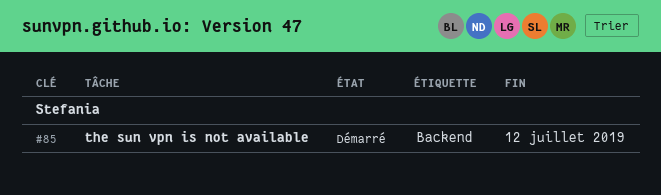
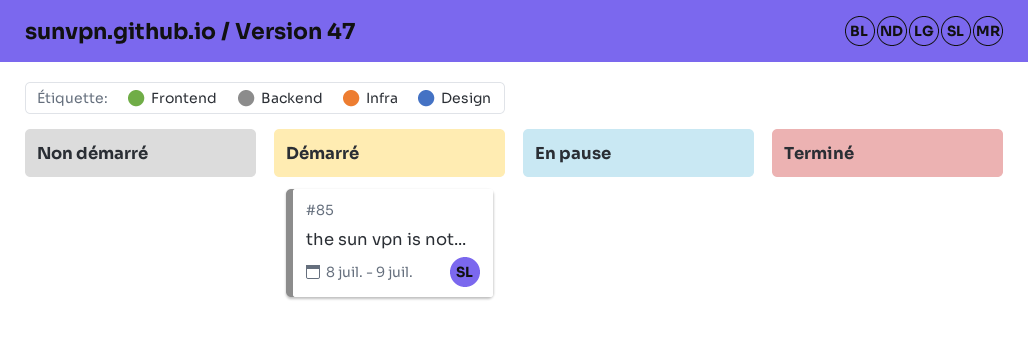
#85, due: Jul 12 -> Jul 9

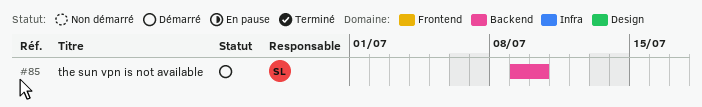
#85, start: Jul 8 -> Jul 9
#85, due: Jul 9 -> Jul 10

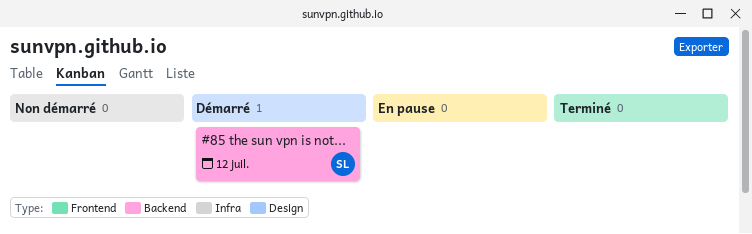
#85, due: Jul 10 -> Jul 12

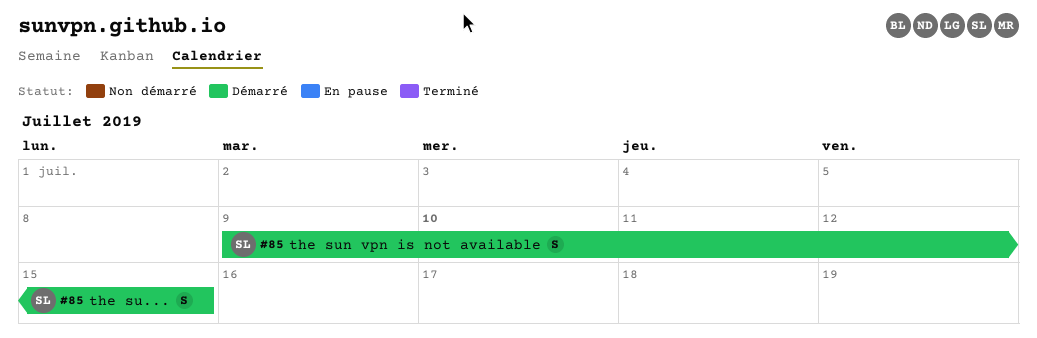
#85, due: Jul 12 -> Jul 15

